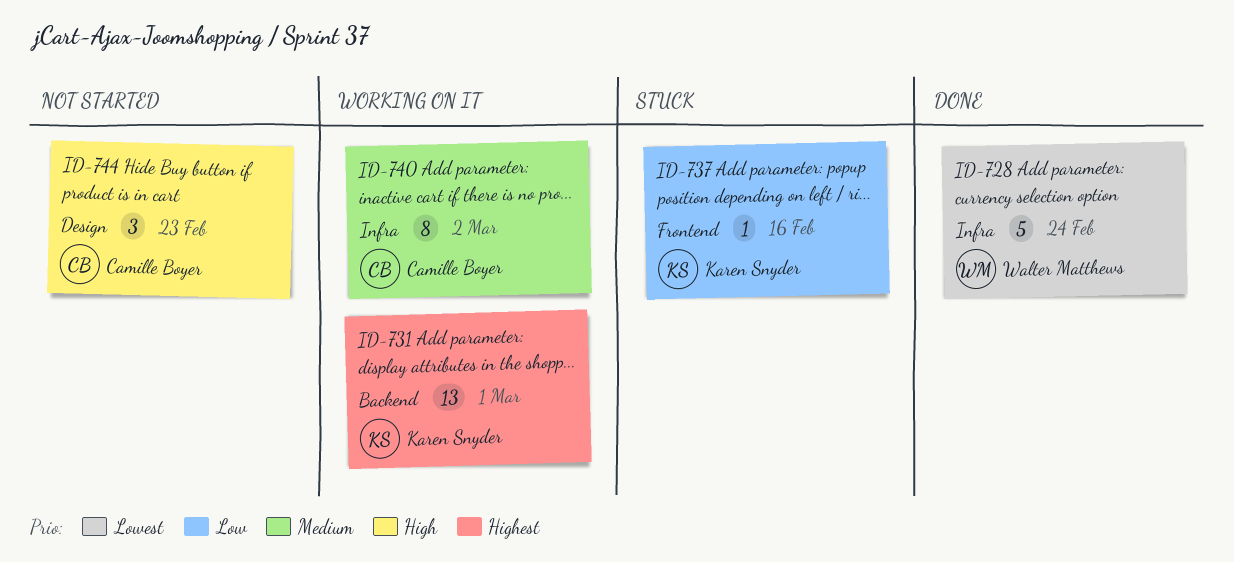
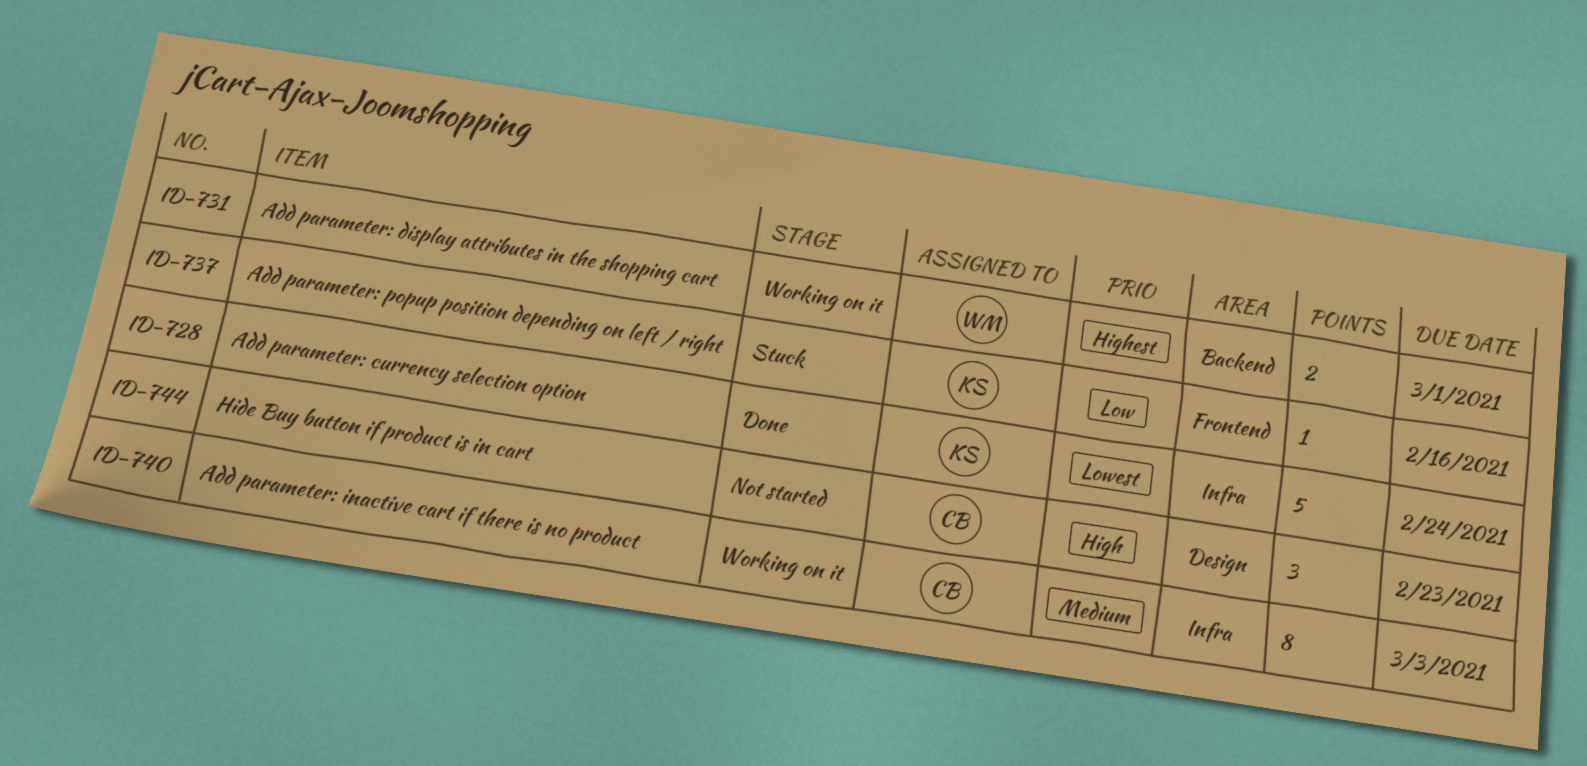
ID-728, owner: Walter Matthews -> Karen Snyder
ID-731, owner: Karen Snyder -> Walter Matthews
ID-731, estimate: 13 -> 2
ID-740, due: Mar 2 -> Mar 3

